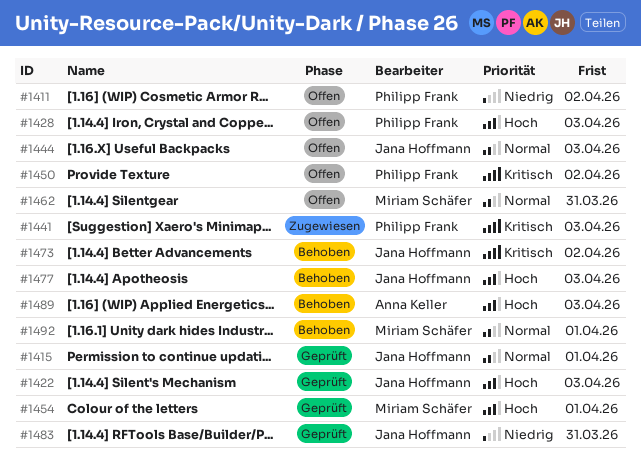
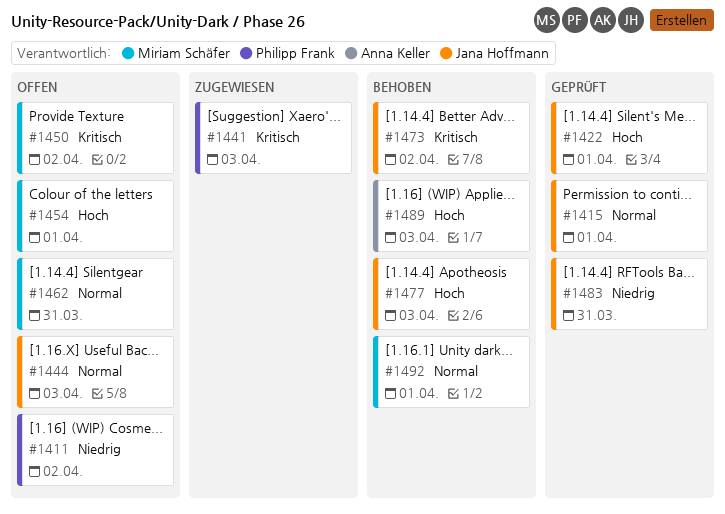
#1422, due: Apr 3 -> Apr 1
#1428: present -> none
#1450, owner: Philipp Frank -> Miriam Schäfer
#1454, status: Geprüft -> Offen

